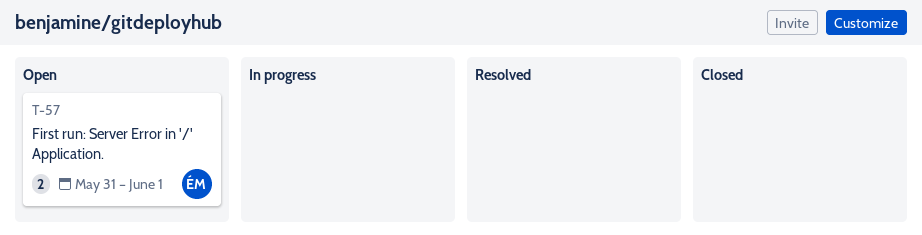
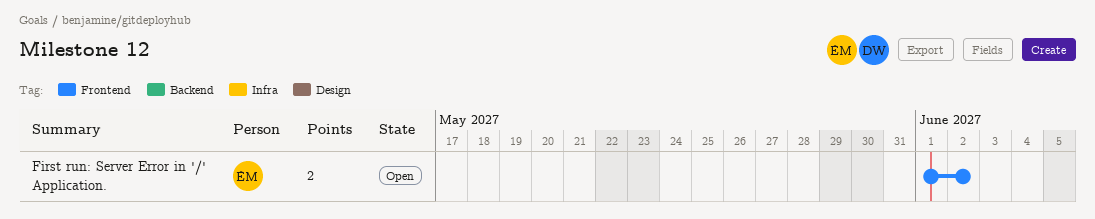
First run: Server Error in '/' Application., start: May 31 -> Jun 1
First run: Server Error in '/' Application., due: Jun 1 -> Jun 2

